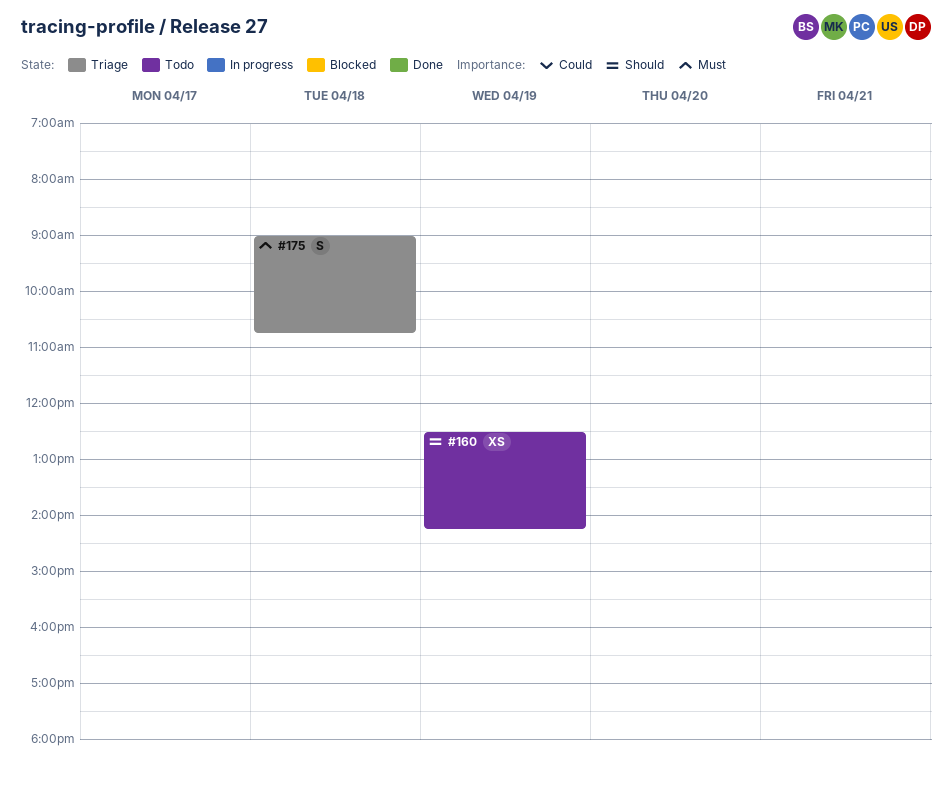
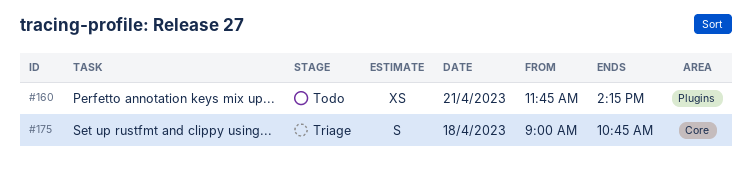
#160, day: Apr 19 -> Apr 21
#160, begins: 12:30 -> 11:45

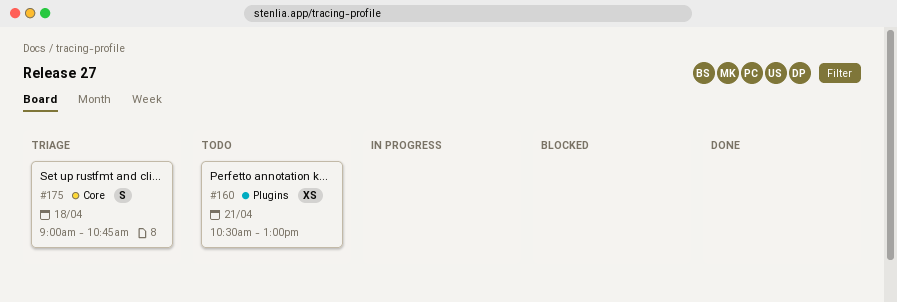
#160, begins: 11:45 -> 10:30
#160, ends: 14:15 -> 13:00

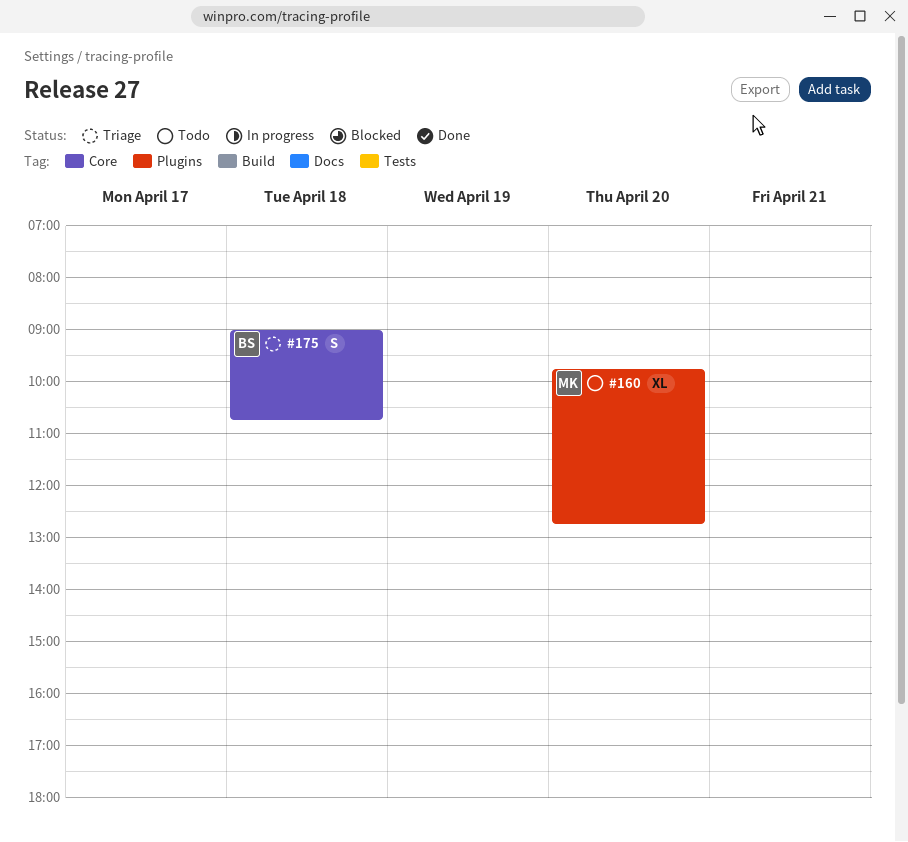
#160, estimate: XS -> XL
#160, day: Apr 21 -> Apr 20
#160, begins: 10:30 -> 09:45
#160, ends: 13:00 -> 12:45

